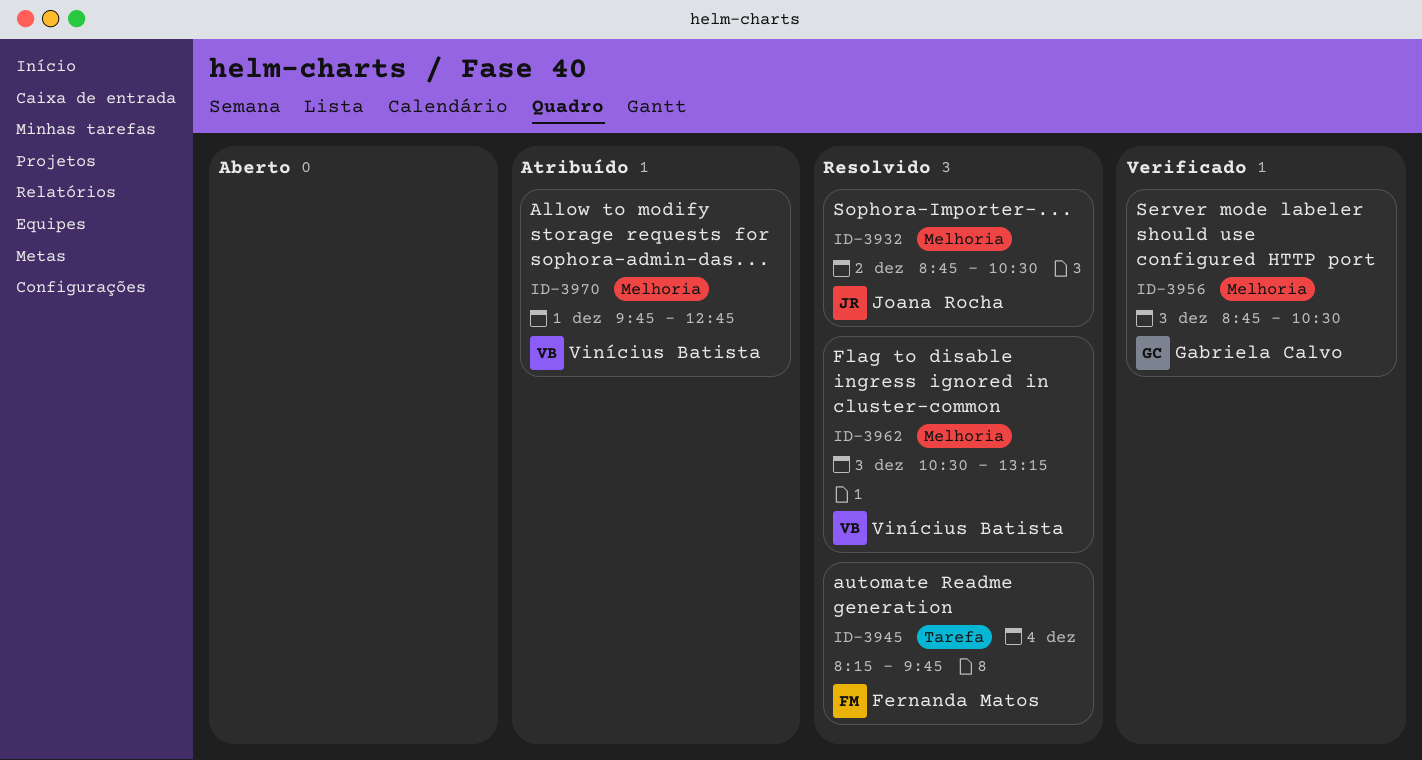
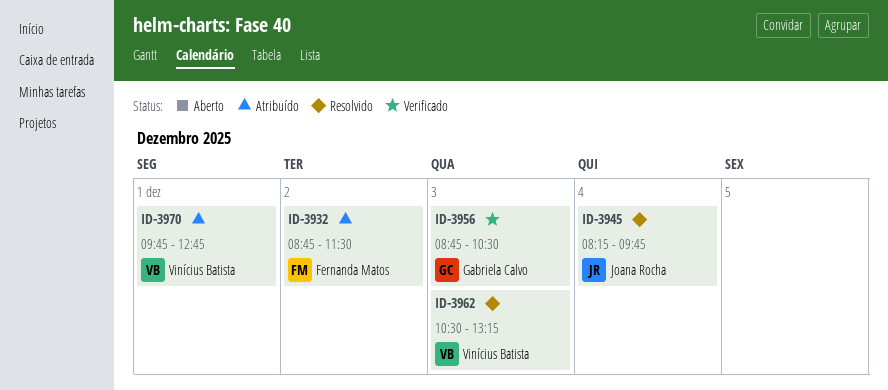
ID-3932, status: Resolvido -> Atribuído
ID-3932, owner: Joana Rocha -> Fernanda Matos
ID-3932, ends: 10:30 -> 11:30
ID-3945, owner: Fernanda Matos -> Joana Rocha

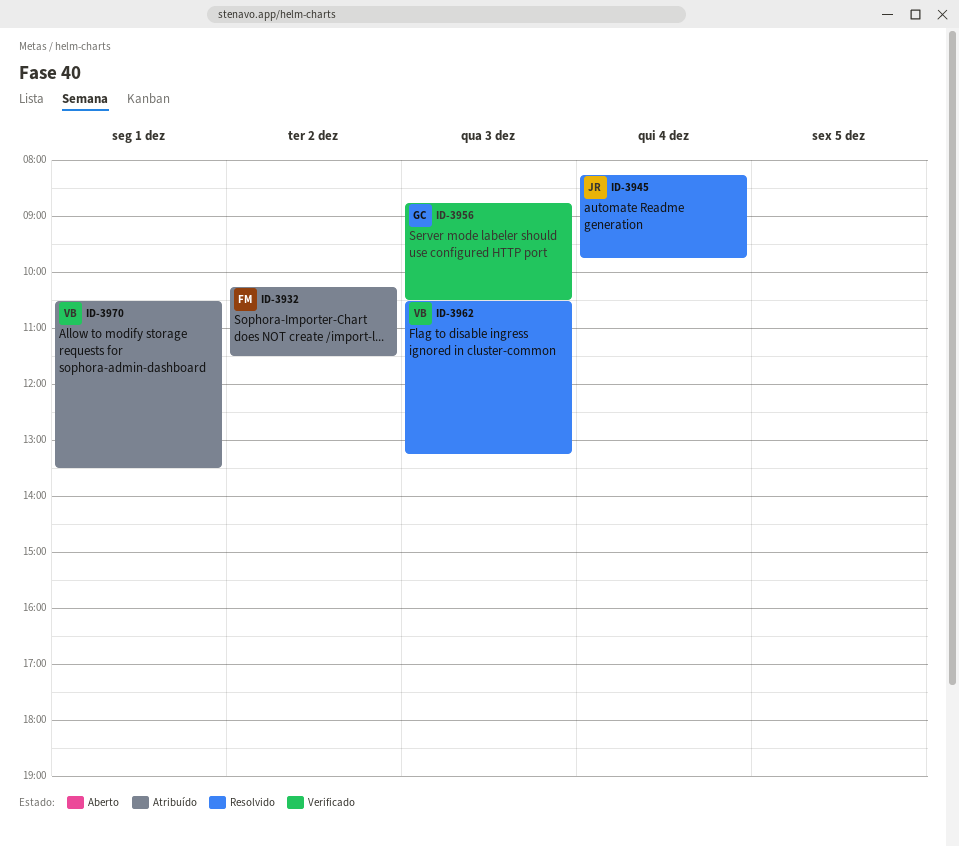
ID-3932, begins: 08:45 -> 10:15
ID-3970, begins: 09:45 -> 10:30
ID-3970, ends: 12:45 -> 13:30

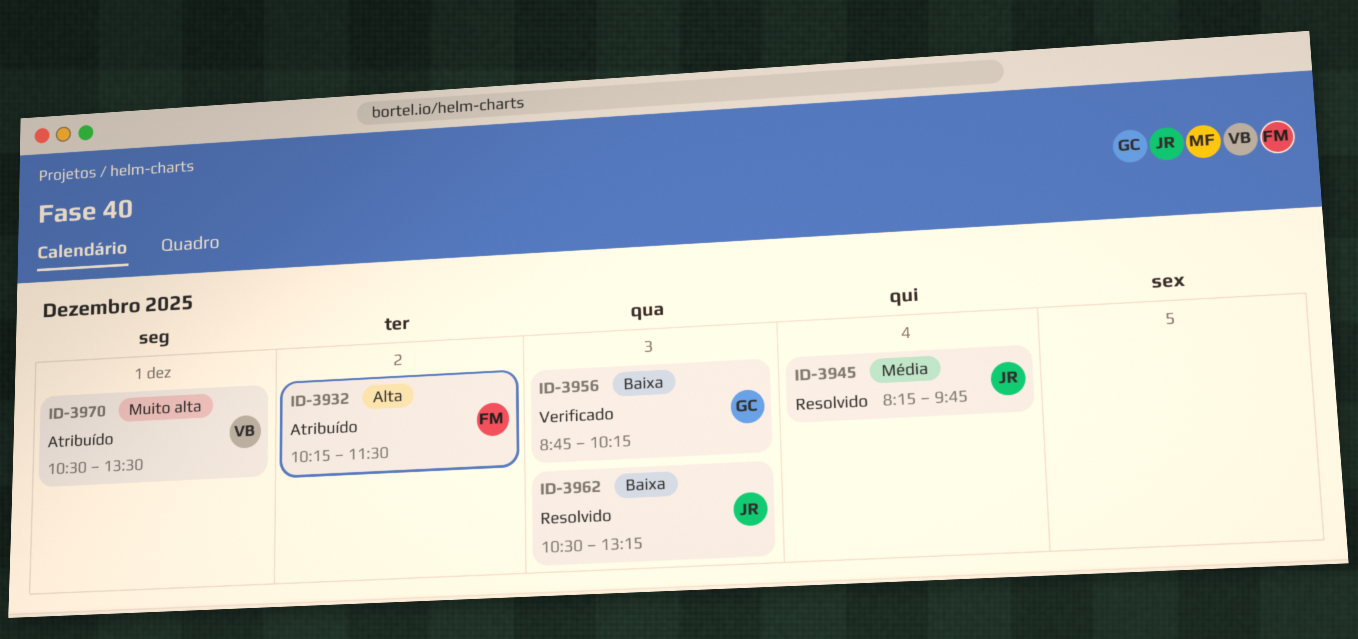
ID-3956, ends: 10:30 -> 10:15
ID-3962, owner: VB -> JR

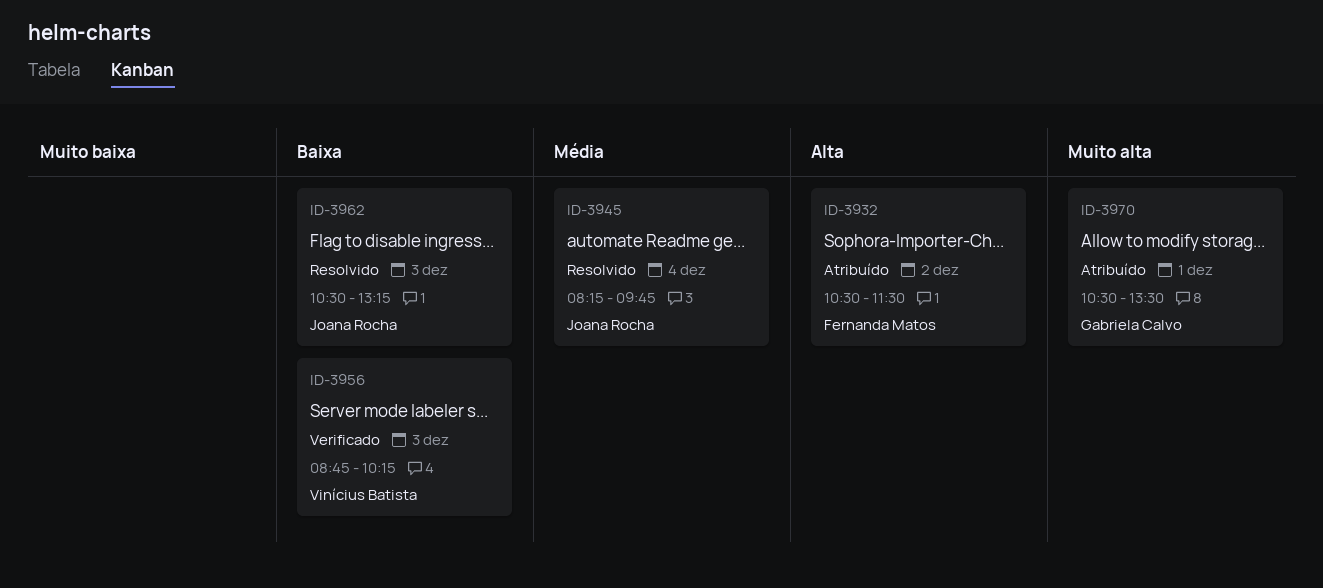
ID-3932, begins: 10:15 -> 10:30
ID-3956, owner: Gabriela Calvo -> Vinícius Batista
ID-3970, owner: Vinícius Batista -> Gabriela Calvo

